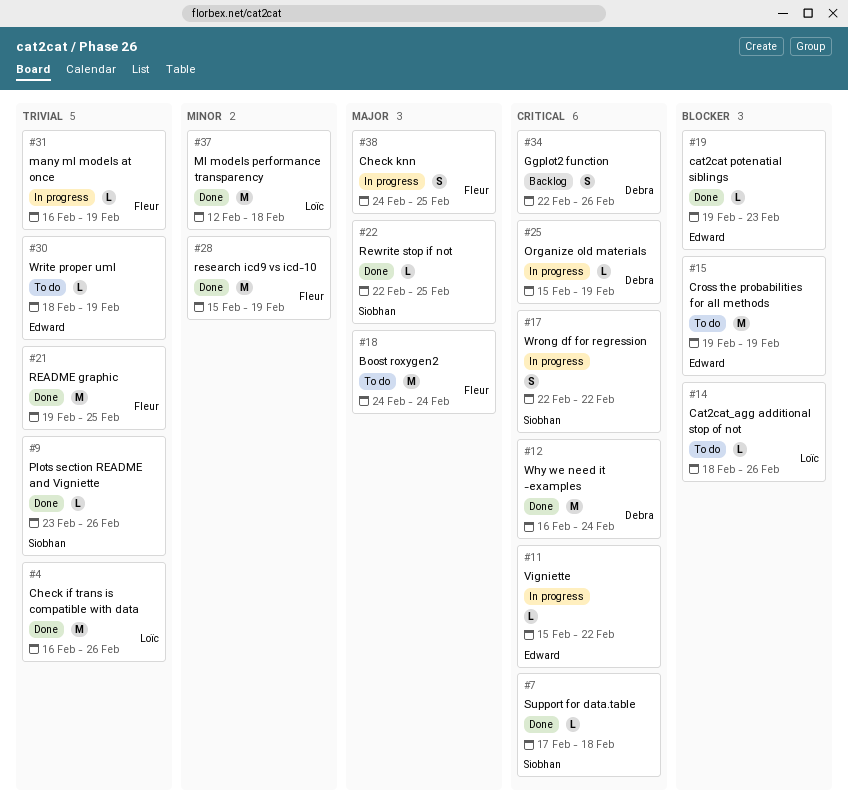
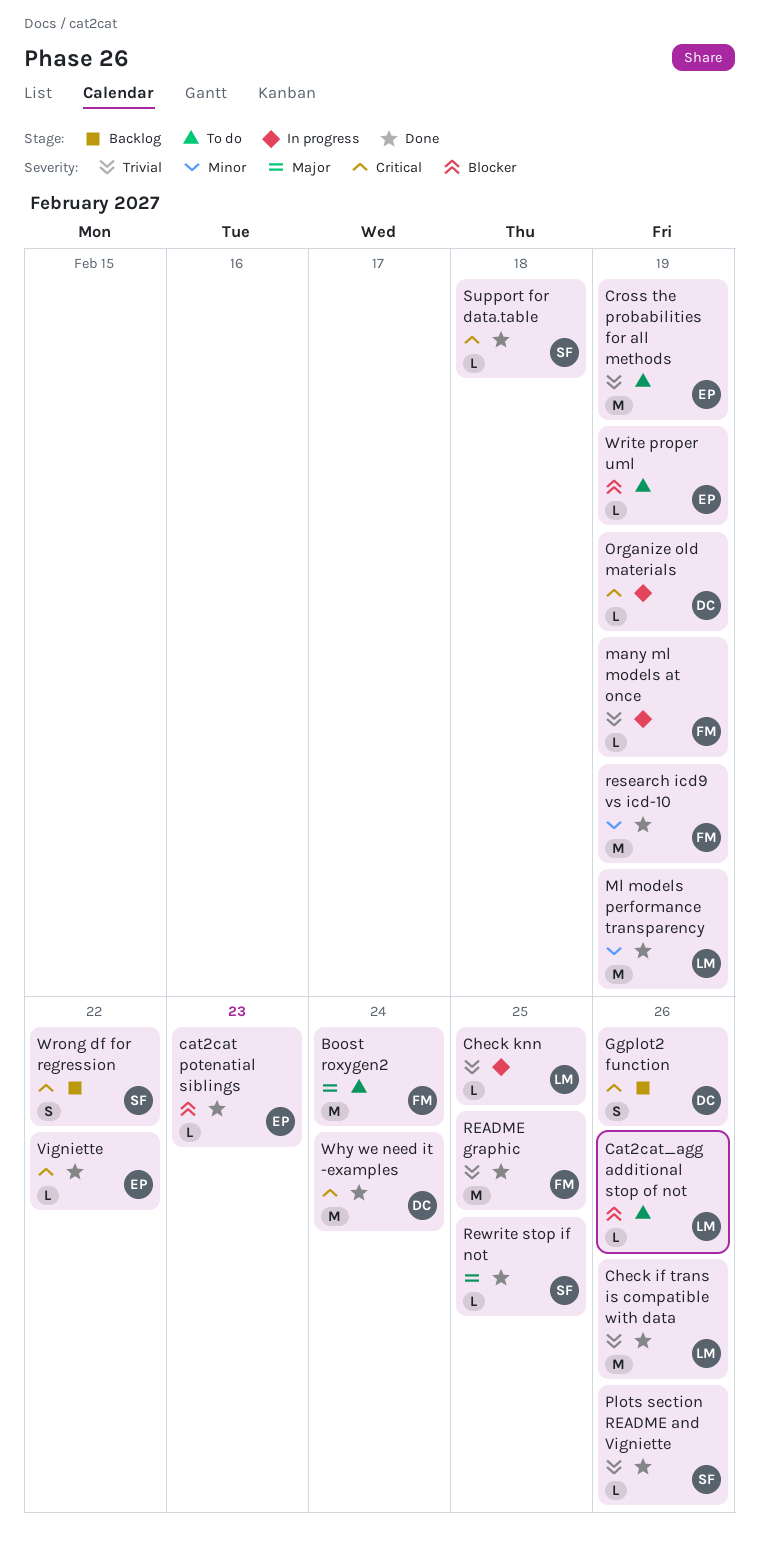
Check knn, owner: Fleur -> Loïc
Check knn, priority: Major -> Trivial
Check knn, estimate: S -> L
Cross the probabilities for all methods, priority: Blocker -> Trivial
Ml models performance transparency, due: Feb 18 -> Feb 19
Vigniette, status: In progress -> Done
Write proper uml, priority: Trivial -> Blocker
Wrong df for regression, status: In progress -> Backlog

